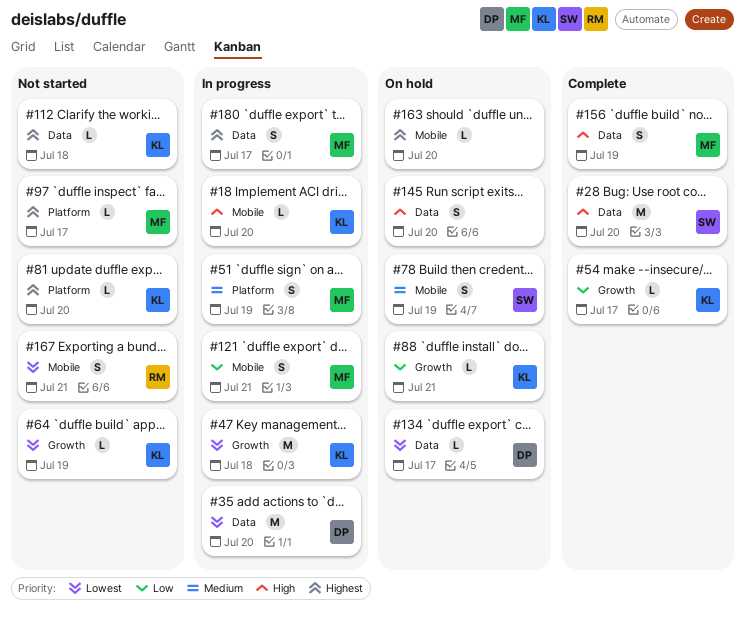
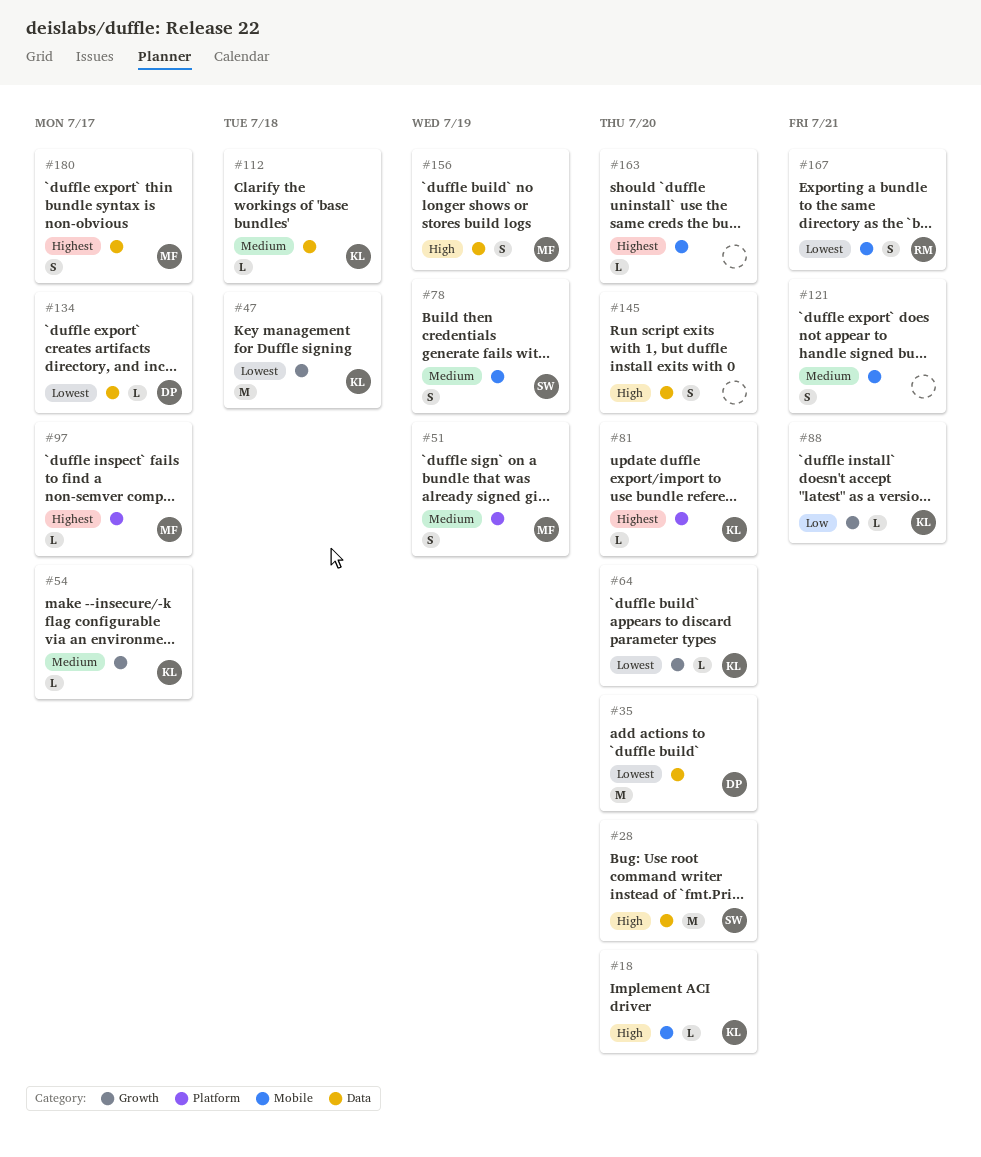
#54, priority: Low -> Medium
#64, due: Jul 19 -> Jul 20
#112, priority: Highest -> Medium
#121, owner: MF -> none
#121, priority: Low -> Medium

